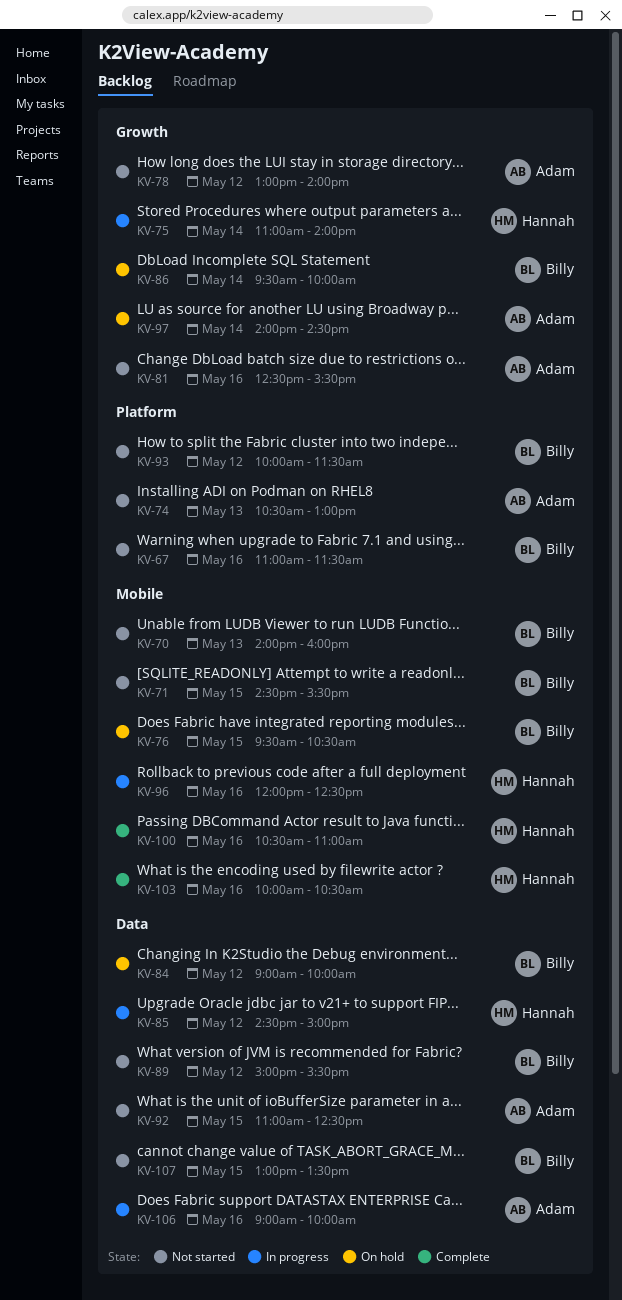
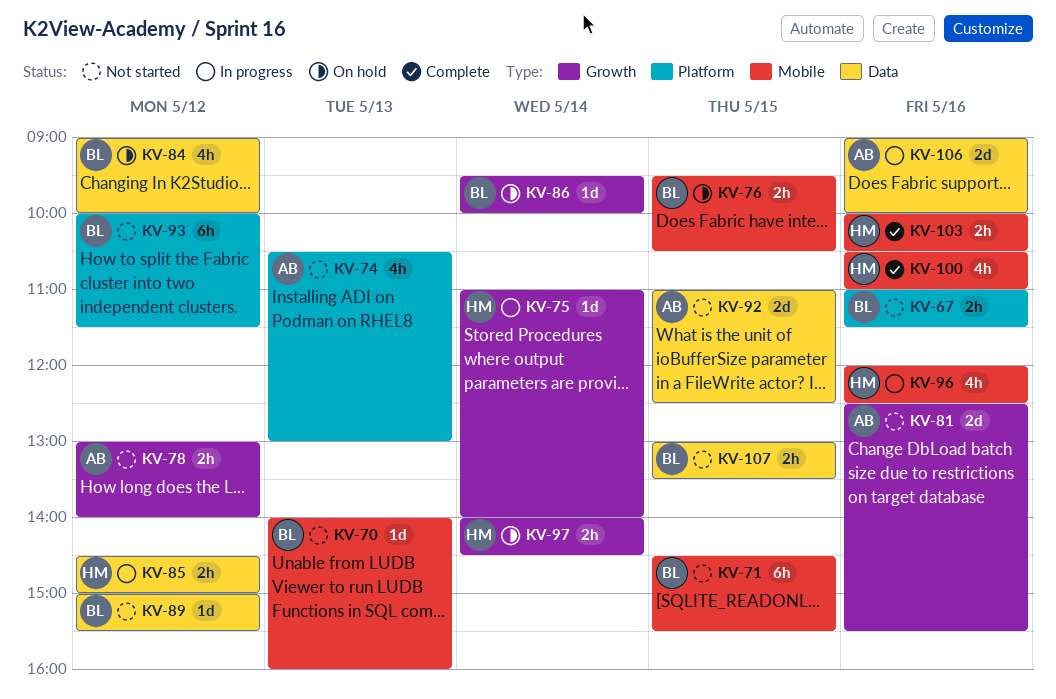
KV-97, owner: Adam -> Hannah

